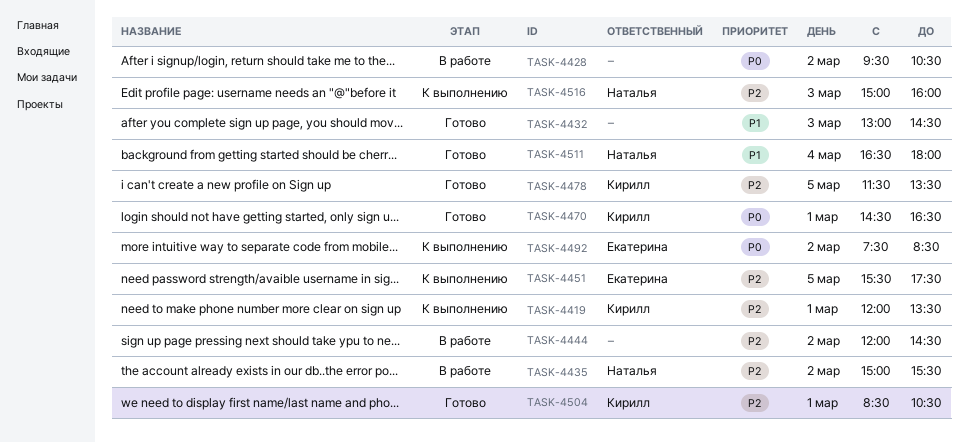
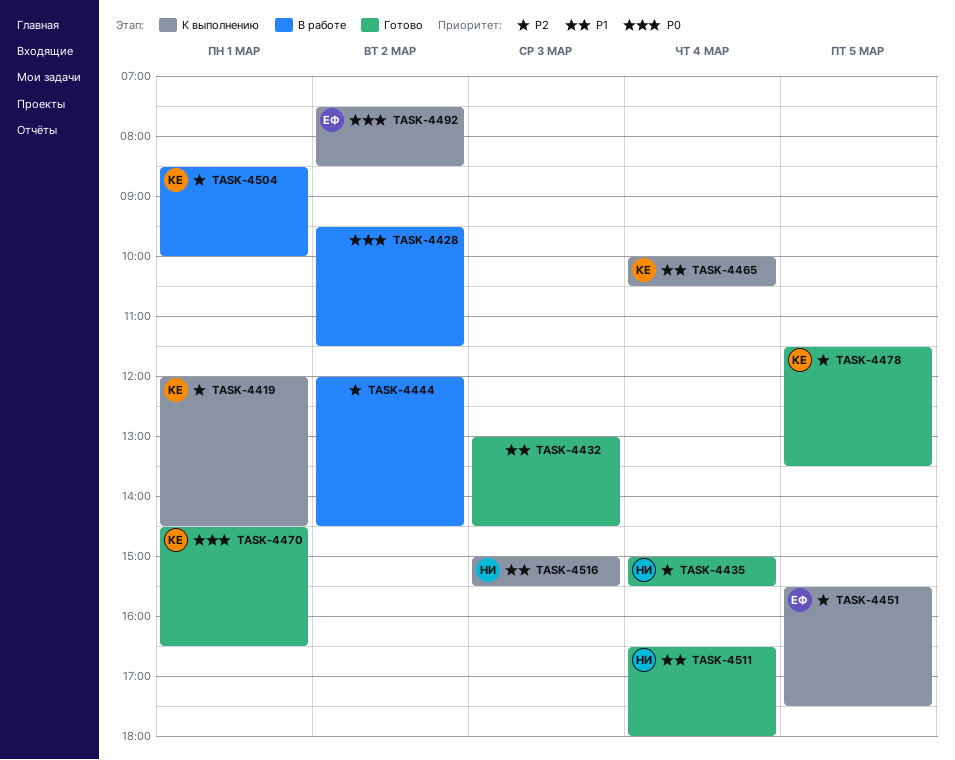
TASK-4419, ends: 13:30 -> 14:30
TASK-4428, ends: 10:30 -> 11:30
TASK-4435, status: В работе -> Готово
TASK-4435, day: Mar 2 -> Mar 4
TASK-4465: none -> present
TASK-4504, status: Готово -> В работе
TASK-4504, ends: 10:30 -> 10:00
TASK-4516, priority: P2 -> P1
TASK-4516, ends: 16:00 -> 15:30

